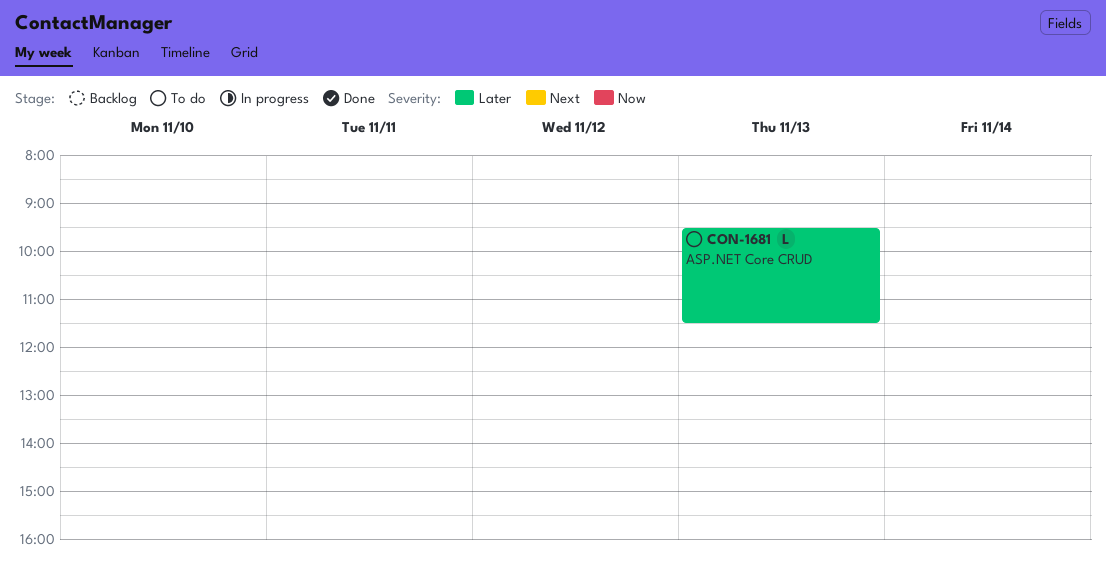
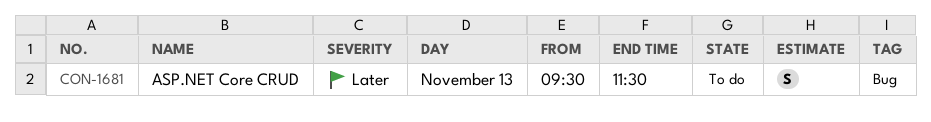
CON-1681, estimate: L -> S

